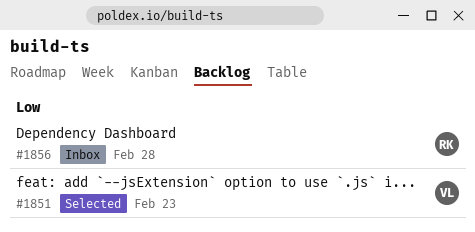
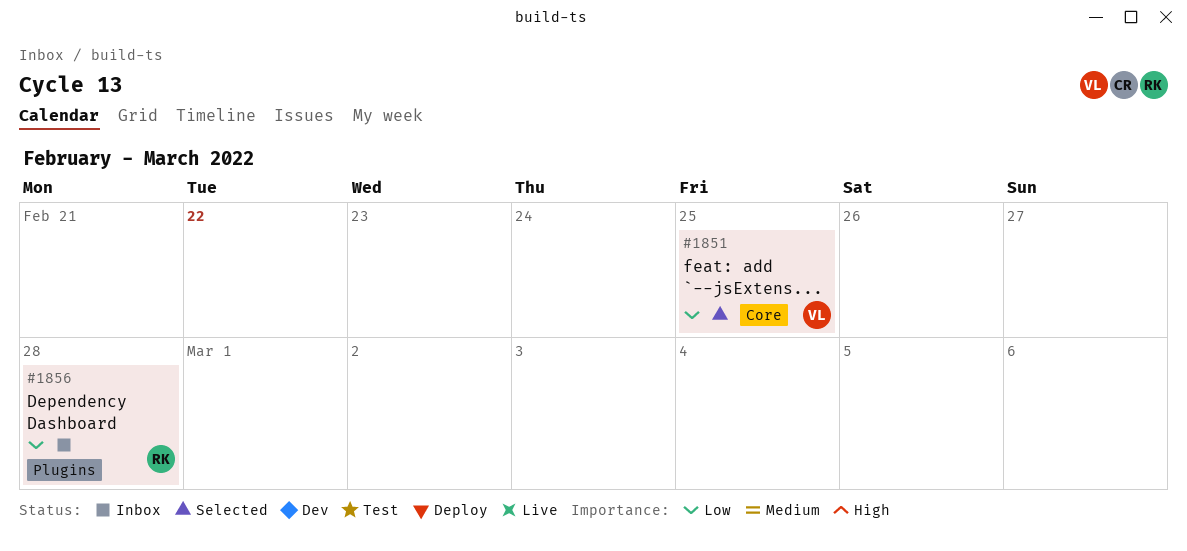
#1851, due: Feb 23 -> Feb 25

